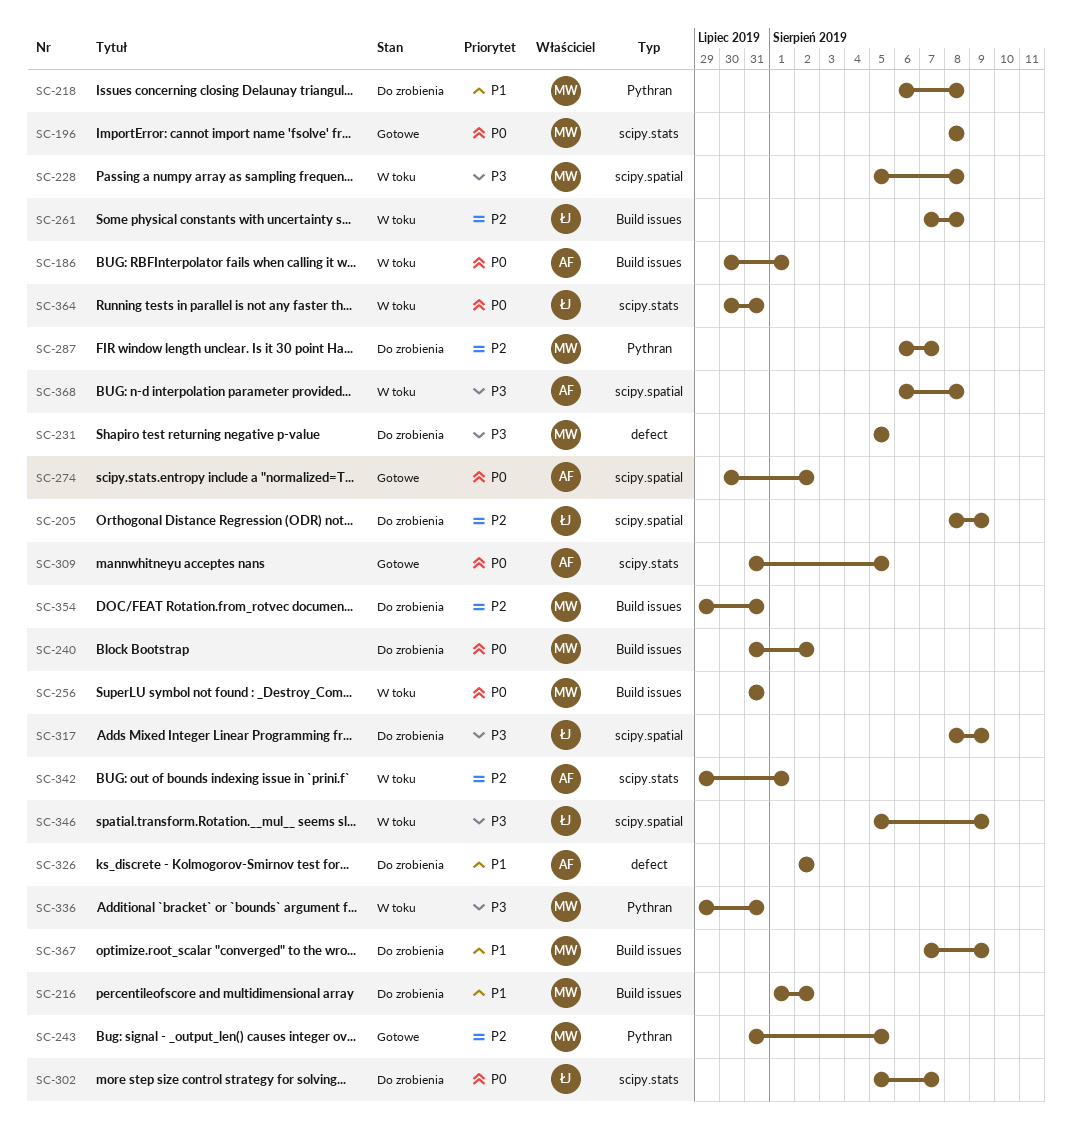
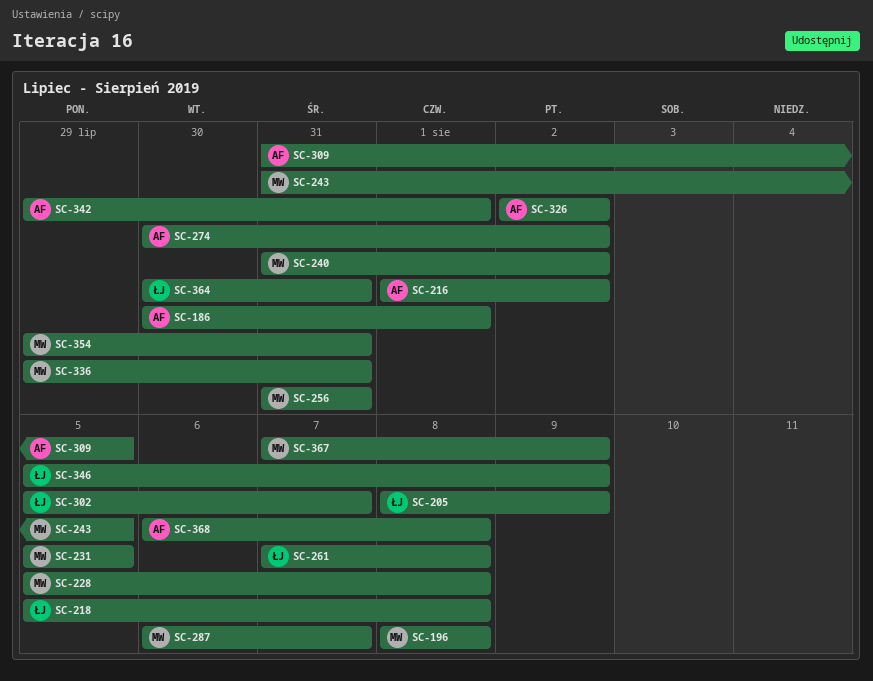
SC-216, owner: MW -> AF
SC-218, owner: MW -> ŁJ
SC-218, start: Aug 6 -> Aug 5
SC-317: present -> none

